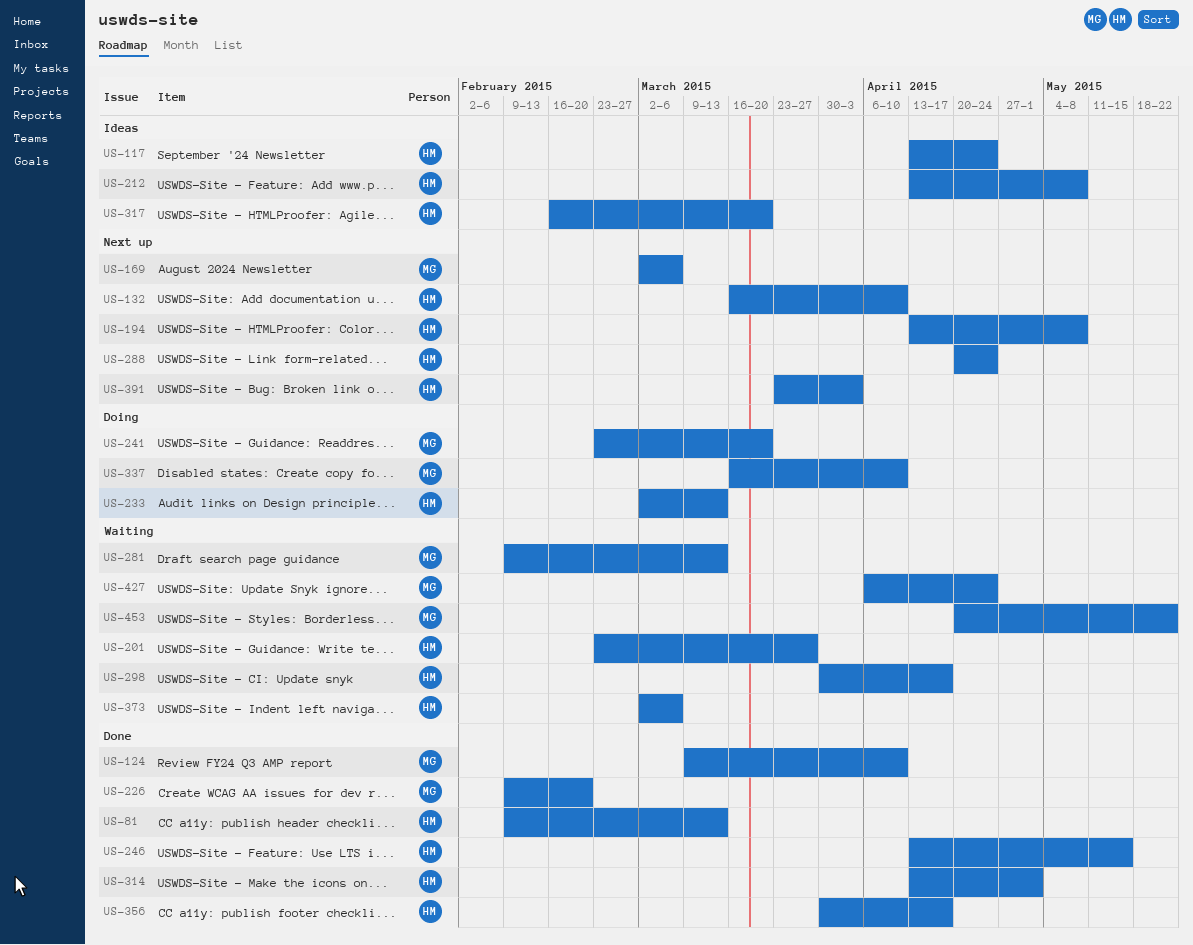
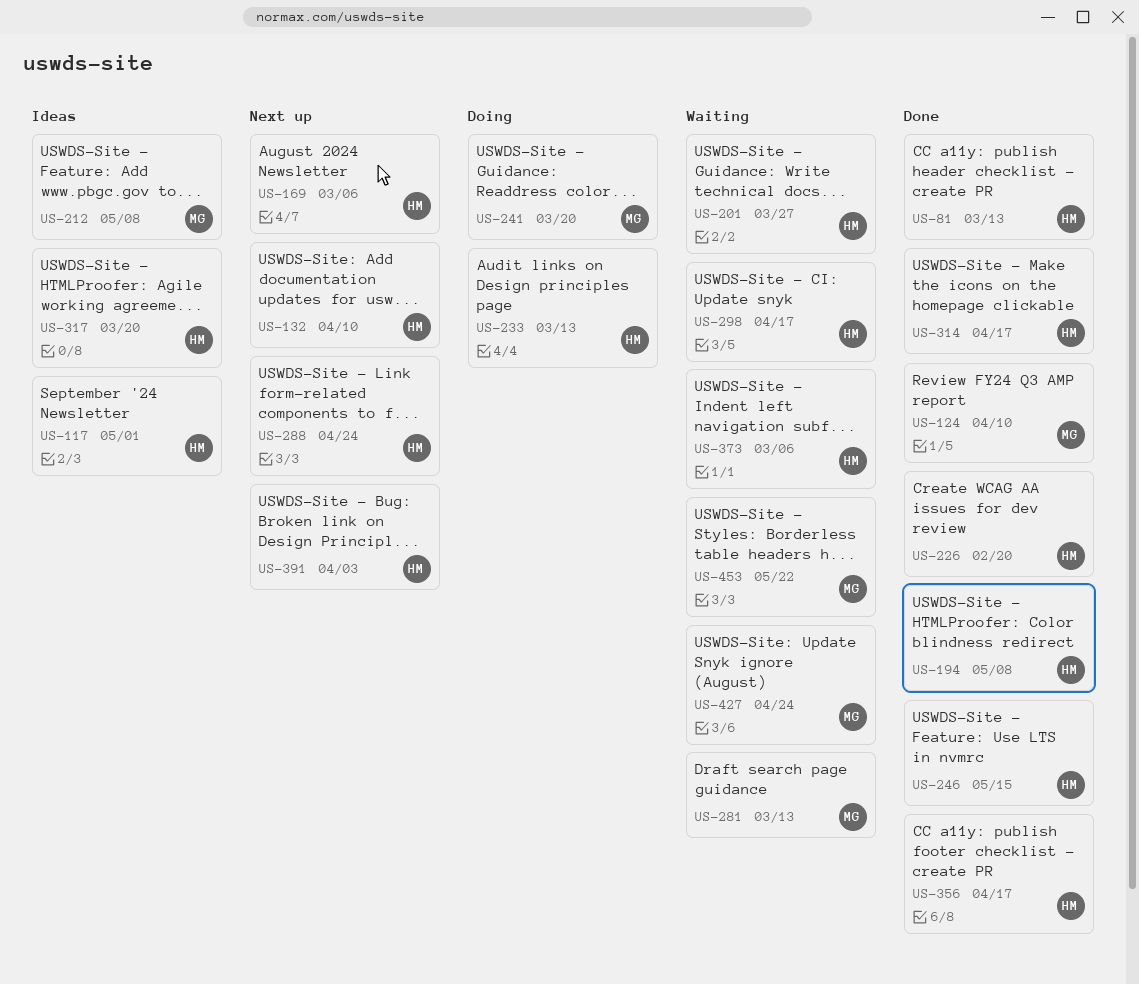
US-117, due: Apr 24 -> May 1
US-169, owner: MG -> HM
US-194, status: Next up -> Done
US-212, owner: HM -> MG
US-226, owner: MG -> HM
US-314, due: May 1 -> Apr 17
US-337: present -> none

